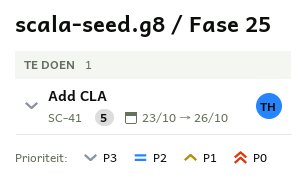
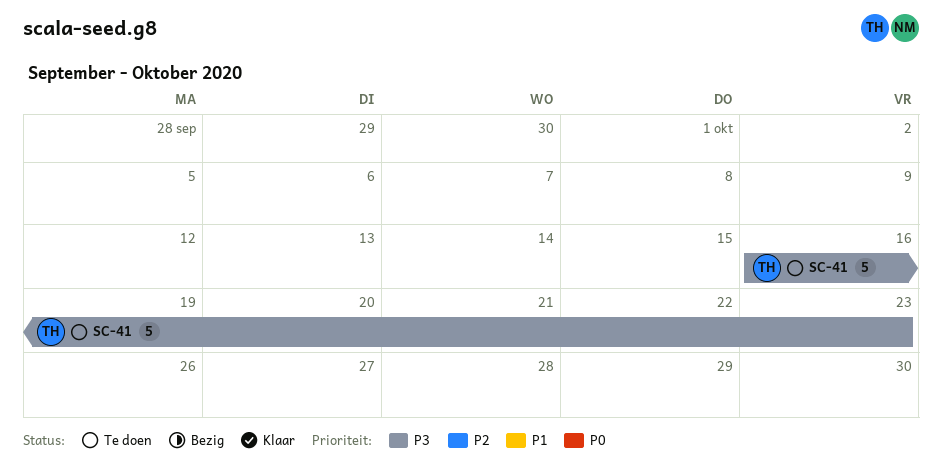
SC-41, start: Oct 23 -> Oct 16
SC-41, due: Oct 26 -> Oct 23

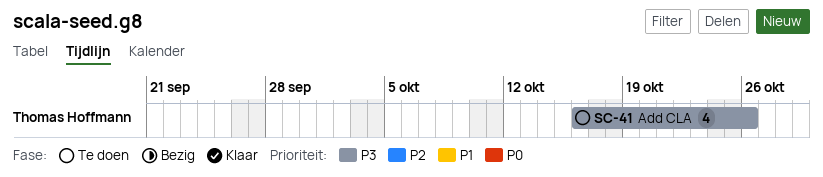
SC-41, estimate: 5 -> 4
SC-41, due: Oct 23 -> Oct 26

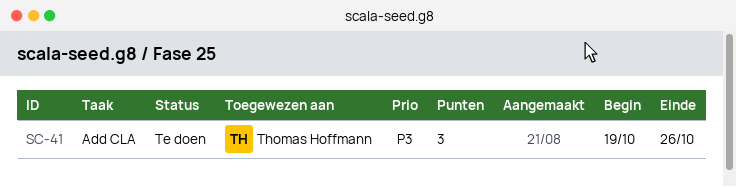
SC-41, estimate: 4 -> 3
SC-41, start: Oct 16 -> Oct 19

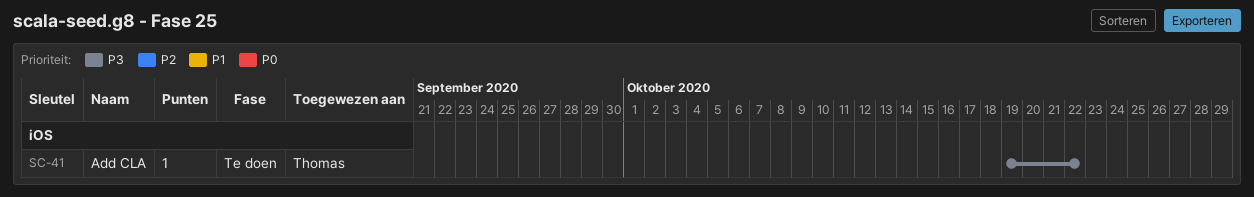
SC-41, estimate: 3 -> 1
SC-41, due: Oct 26 -> Oct 22

